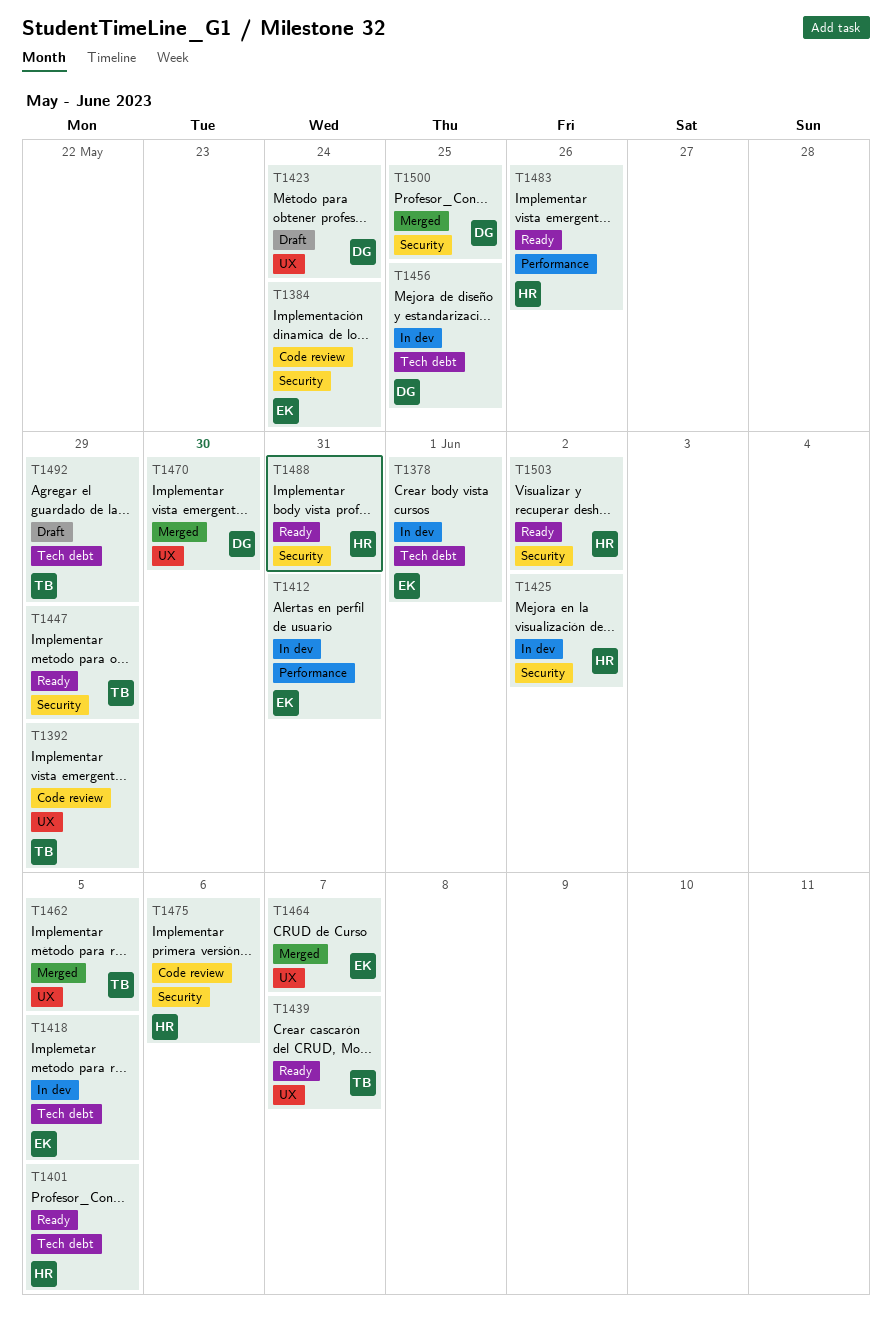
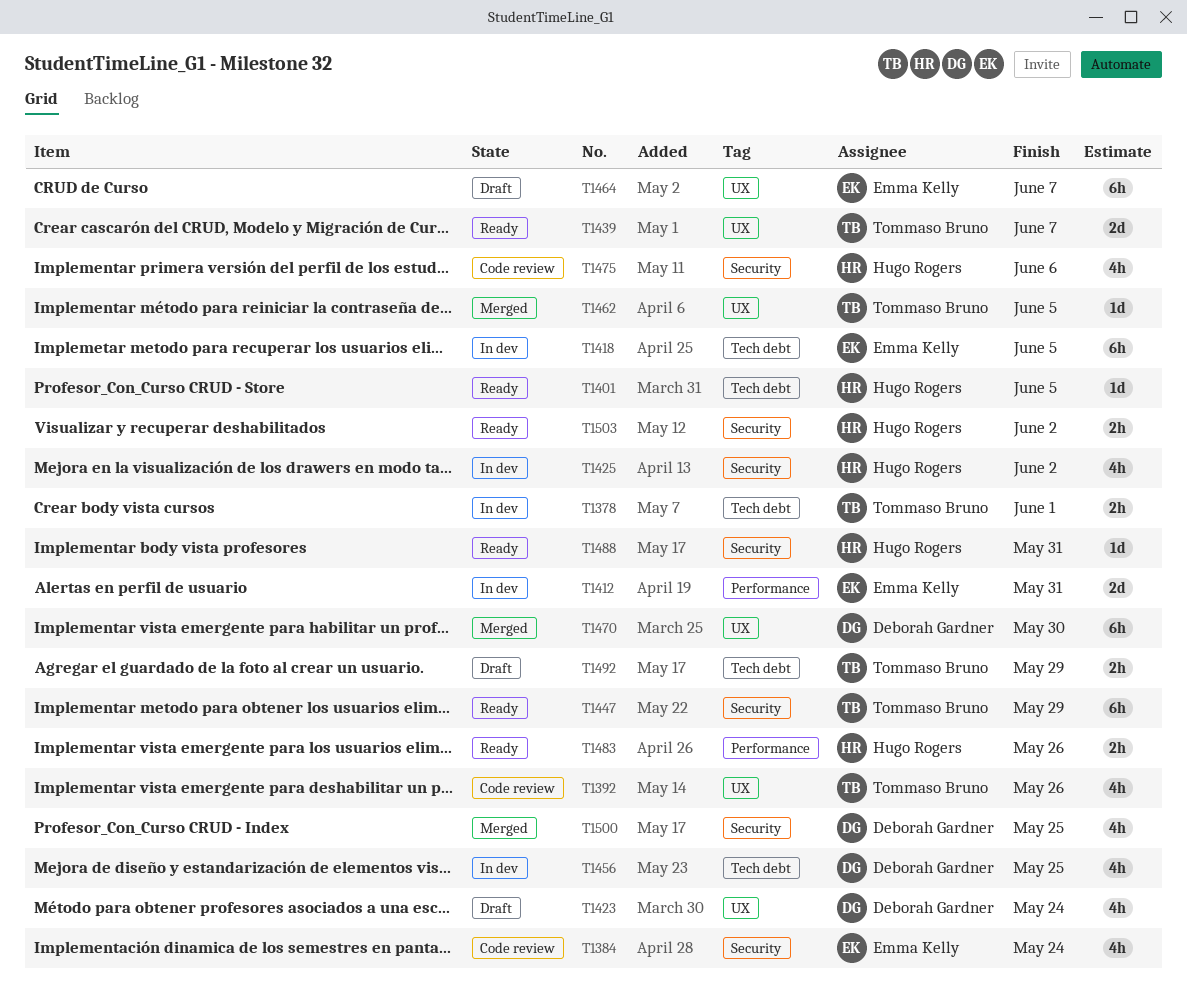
T1378, owner: Emma Kelly -> Tommaso Bruno
T1392, due: May 29 -> May 26
T1464, status: Merged -> Draft

